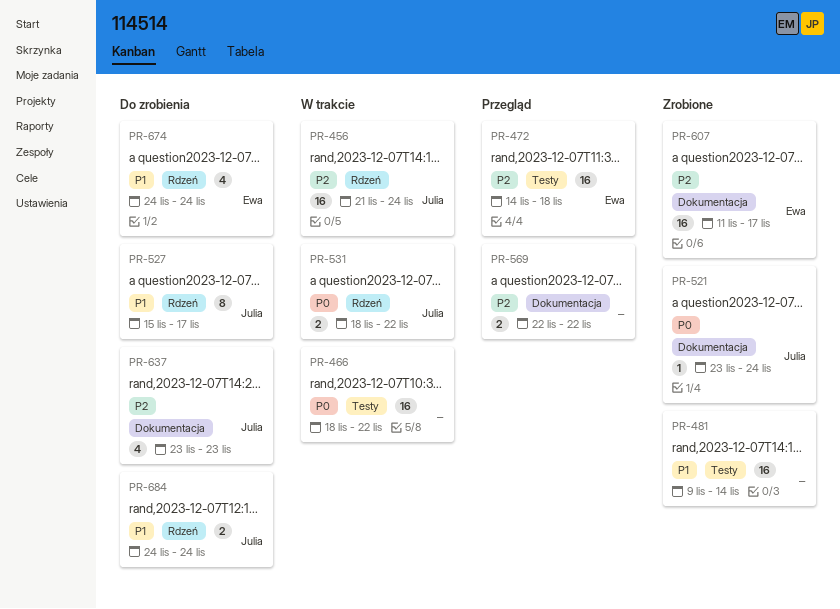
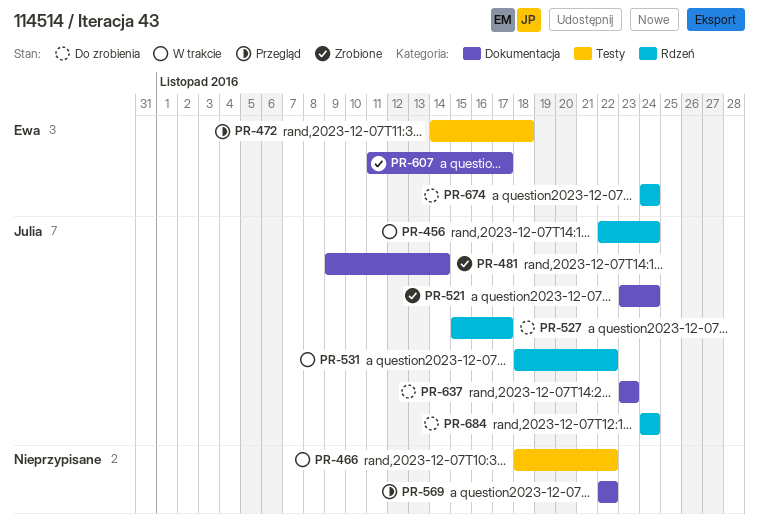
PR-456, start: Nov 21 -> Nov 22
PR-481, owner: none -> Julia
PR-481, label: Testy -> Dokumentacja

